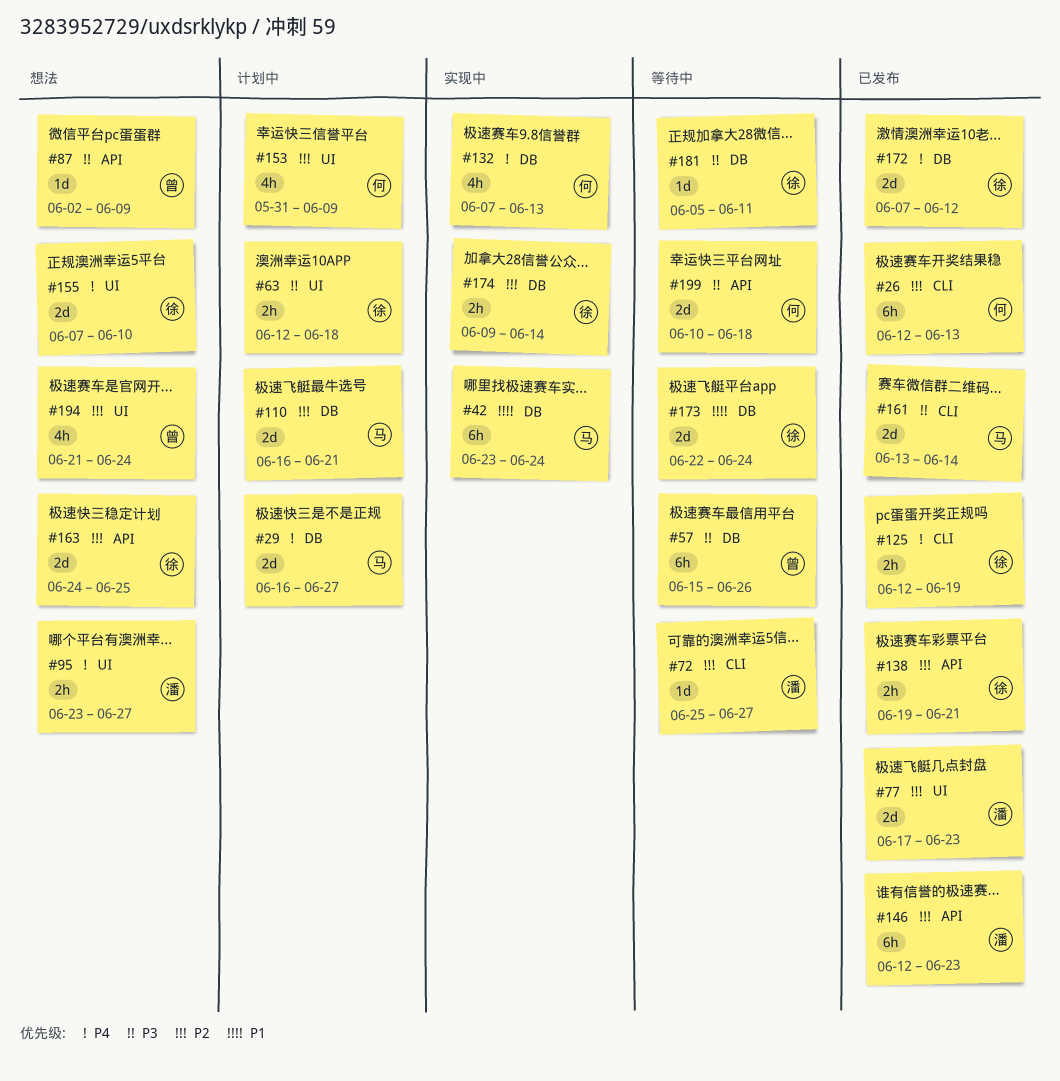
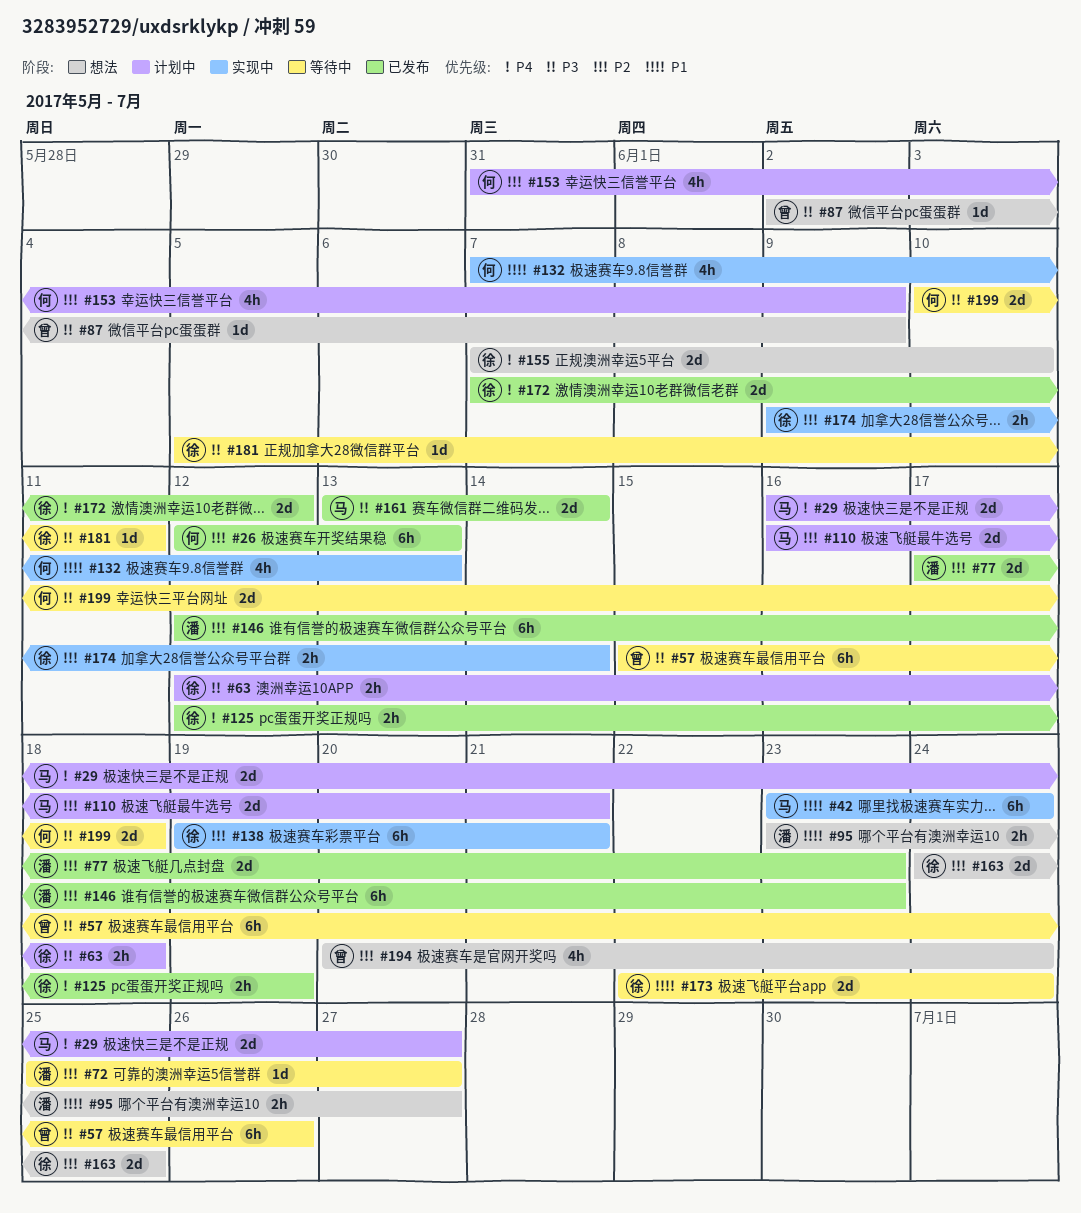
#95, priority: P4 -> P1
#132, priority: P4 -> P1
#138, status: 已发布 -> 实现中
#138, estimate: 2h -> 6h
#194, start: Jun 21 -> Jun 20

